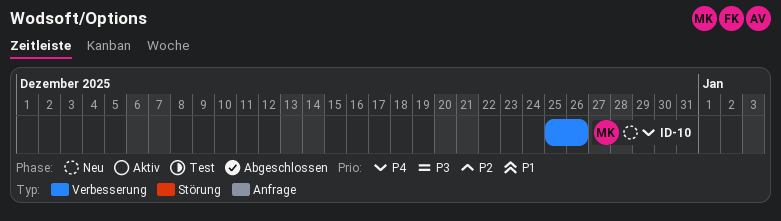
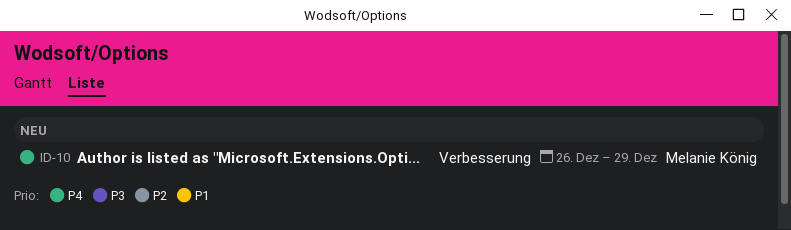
ID-10, start: Dec 25 -> Dec 26
ID-10, due: Dec 26 -> Dec 29

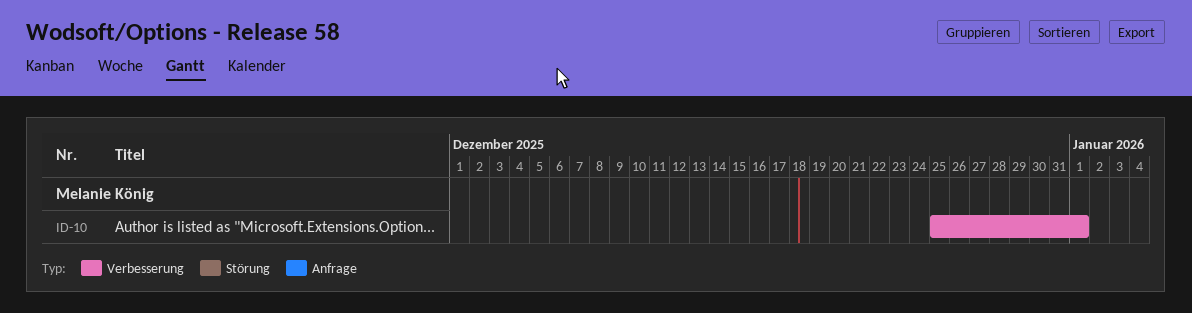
ID-10, start: Dec 26 -> Dec 25
ID-10, due: Dec 29 -> Jan 1

